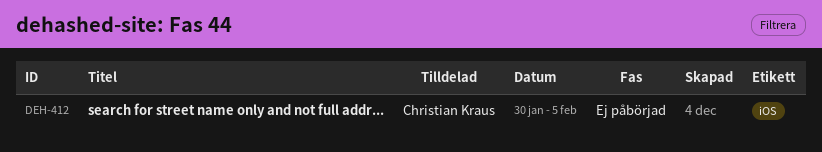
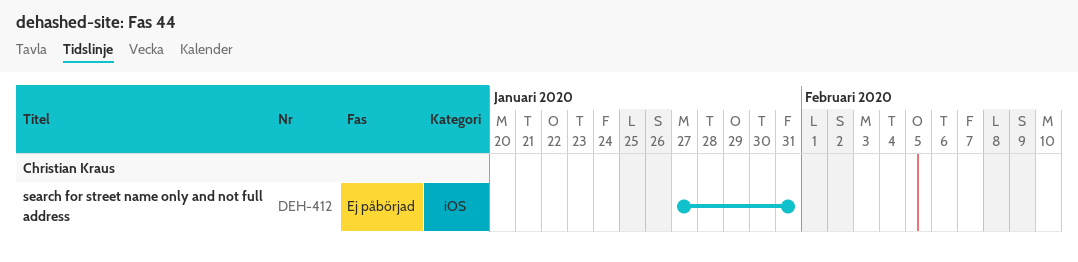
DEH-412, start: Jan 30 -> Jan 27
DEH-412, due: Feb 5 -> Jan 31

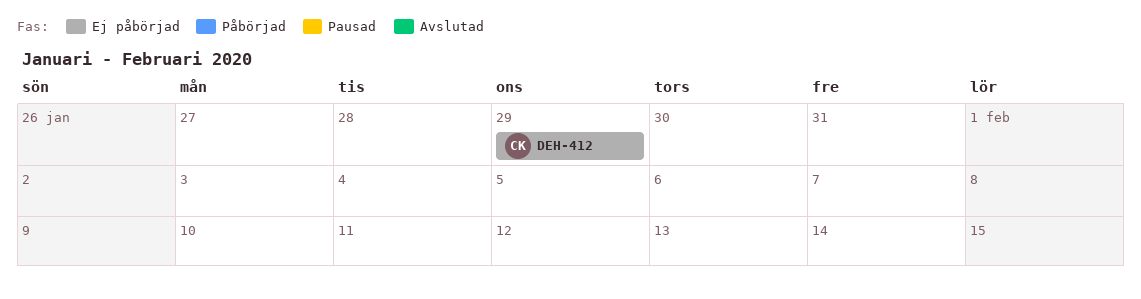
DEH-412, start: Jan 27 -> Jan 29
DEH-412, due: Jan 31 -> Jan 29

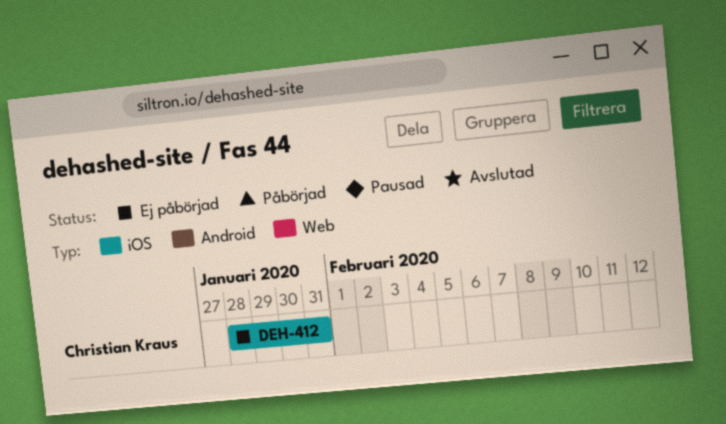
DEH-412, start: Jan 29 -> Jan 28
DEH-412, due: Jan 29 -> Jan 31

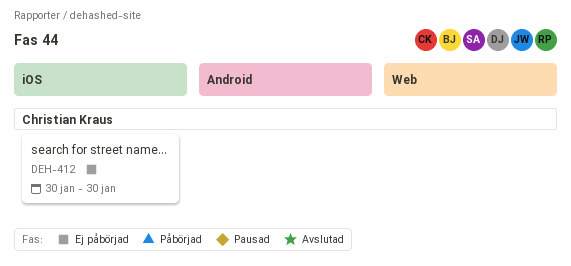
DEH-412, start: Jan 28 -> Jan 30
DEH-412, due: Jan 31 -> Jan 30

